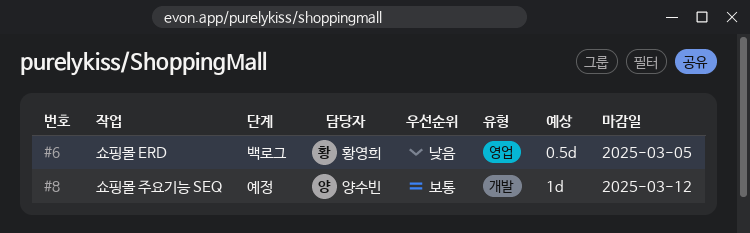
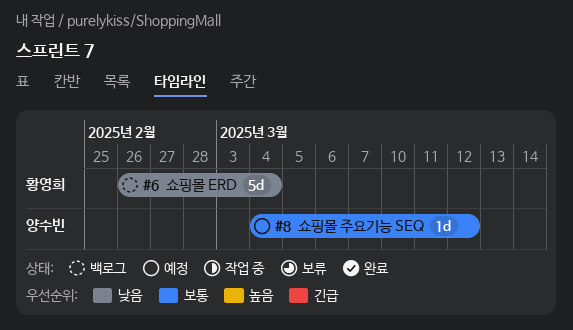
#6, estimate: 0.5d -> 5d
#6, due: Mar 5 -> Mar 4

